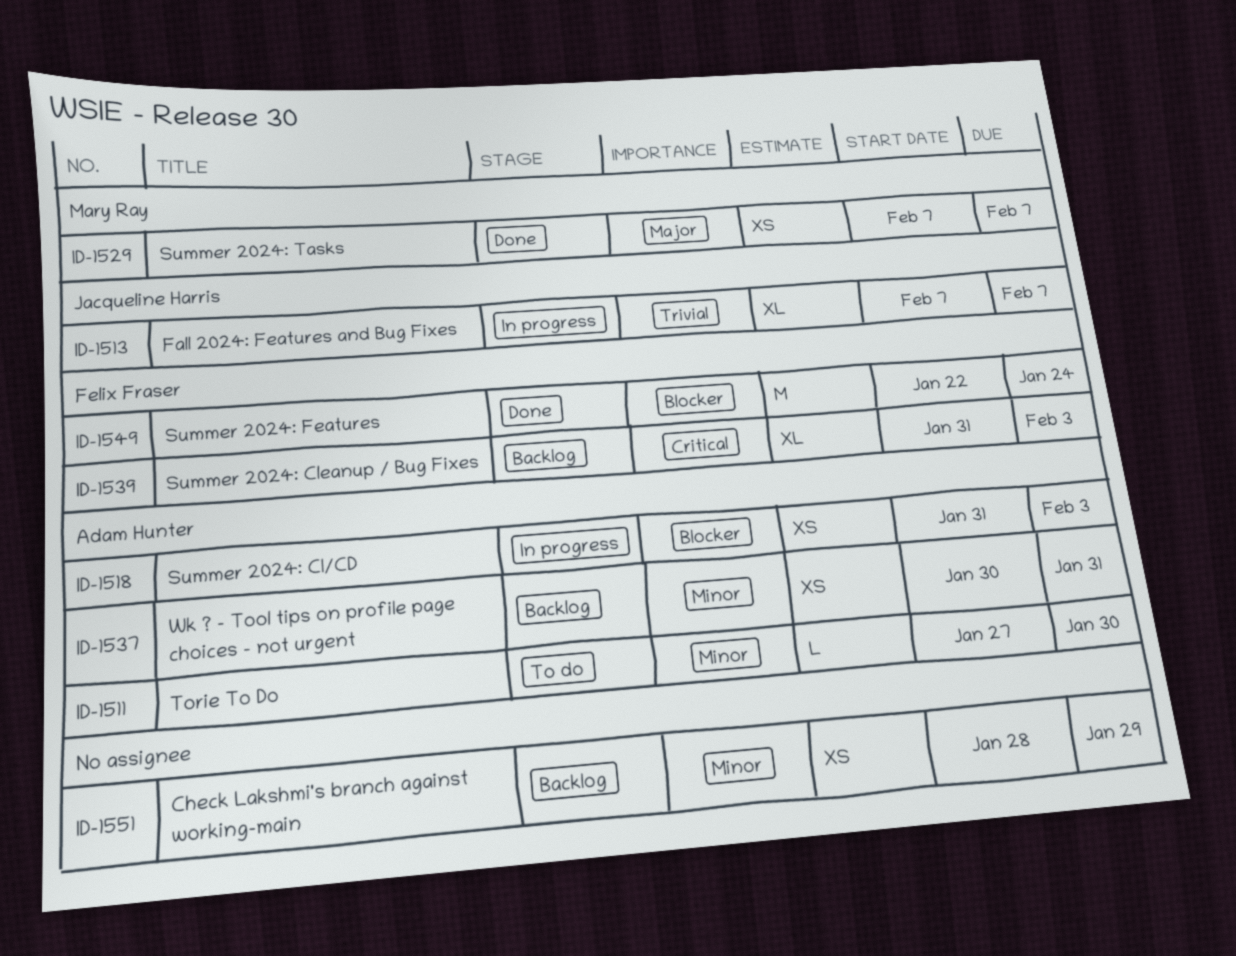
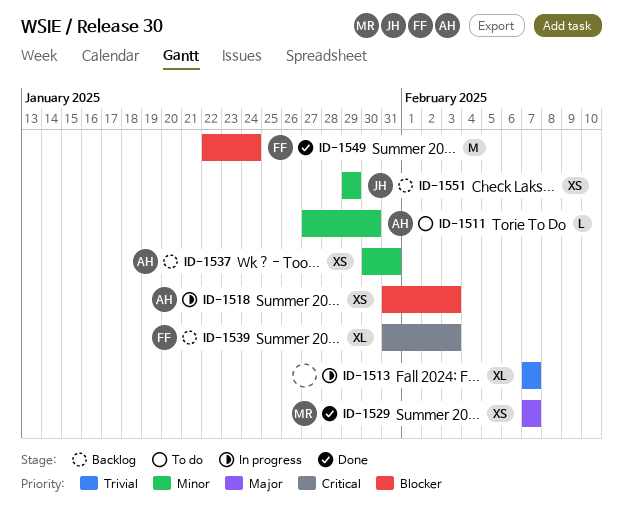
ID-1513, owner: Jacqueline Harris -> none
ID-1551, owner: none -> Jacqueline Harris
ID-1551, start: Jan 28 -> Jan 29

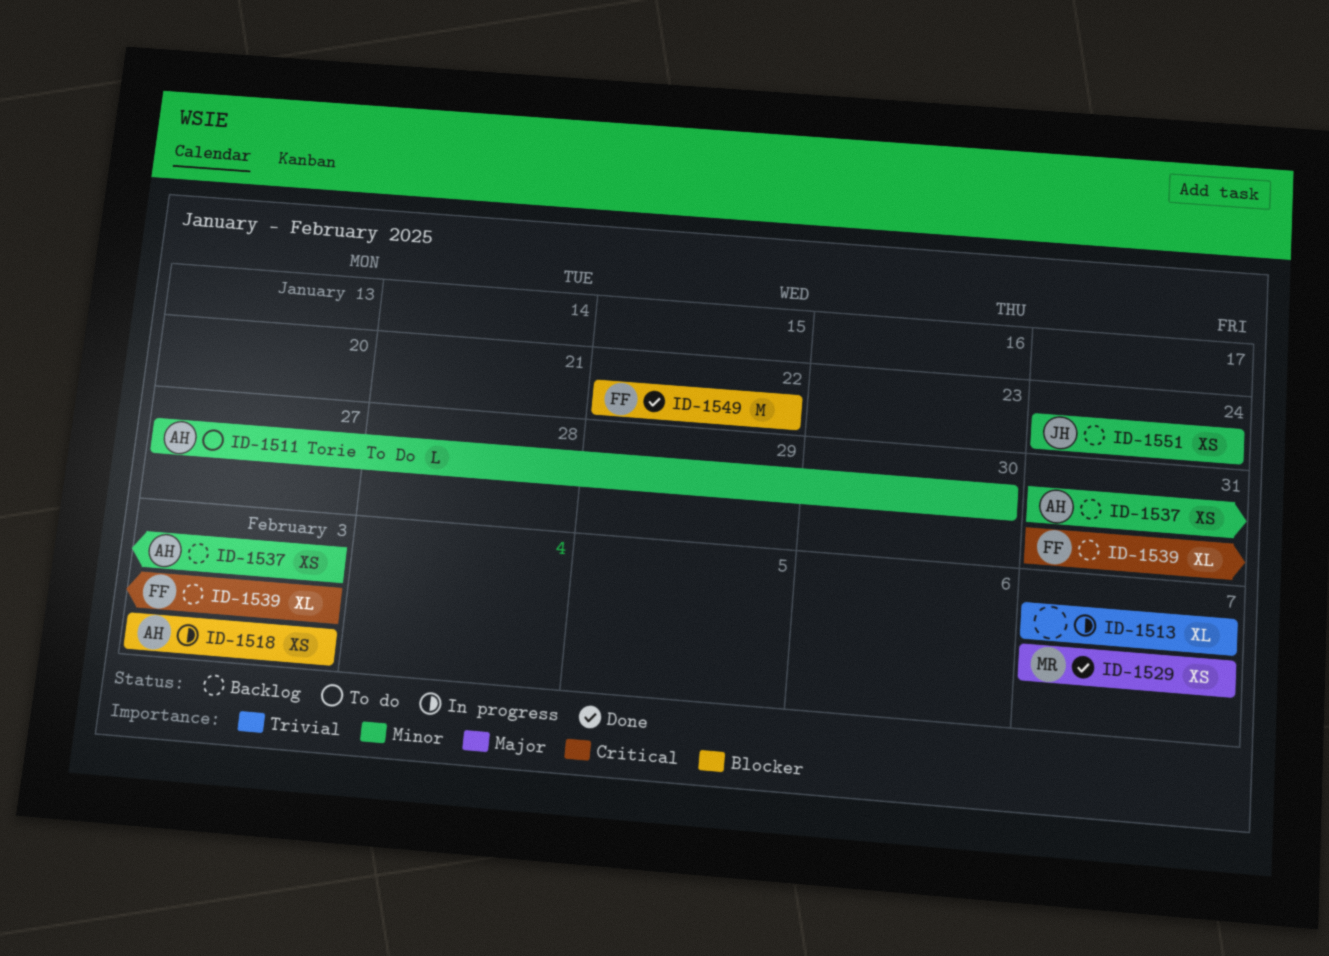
ID-1518, start: Jan 31 -> Feb 3
ID-1537, start: Jan 30 -> Jan 31
ID-1537, due: Jan 31 -> Feb 3
ID-1549, due: Jan 24 -> Jan 22
ID-1551, start: Jan 29 -> Jan 24
ID-1551, due: Jan 29 -> Jan 24

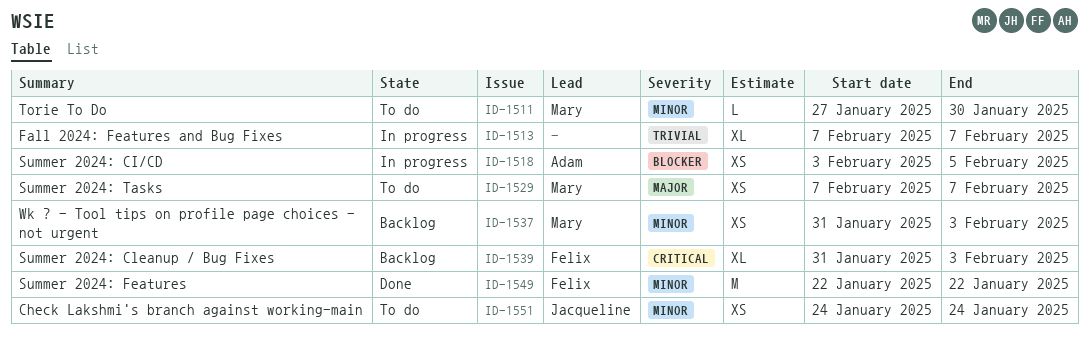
ID-1511, owner: Adam -> Mary
ID-1518, due: Feb 3 -> Feb 5
ID-1529, status: Done -> To do
ID-1537, owner: Adam -> Mary
ID-1549, priority: Blocker -> Minor
ID-1551, status: Backlog -> To do

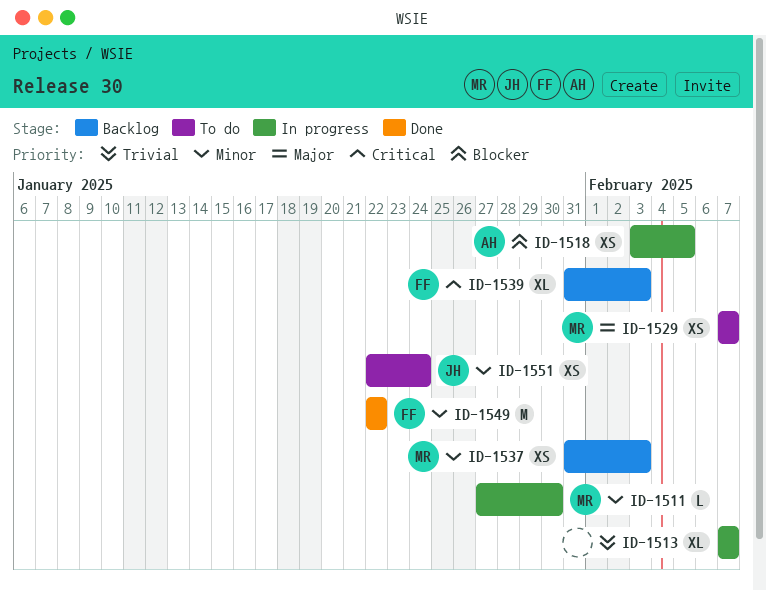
ID-1511, status: To do -> In progress
ID-1551, start: Jan 24 -> Jan 22

